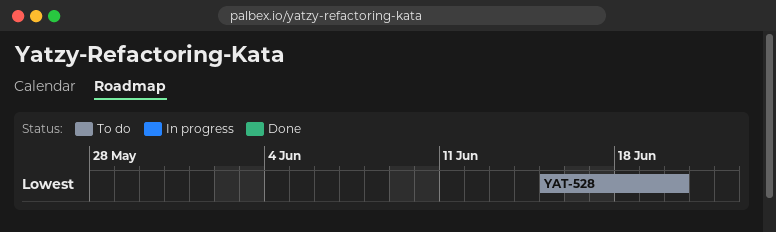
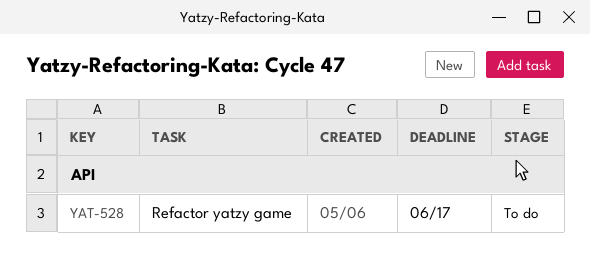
YAT-528, due: Jun 20 -> Jun 17

